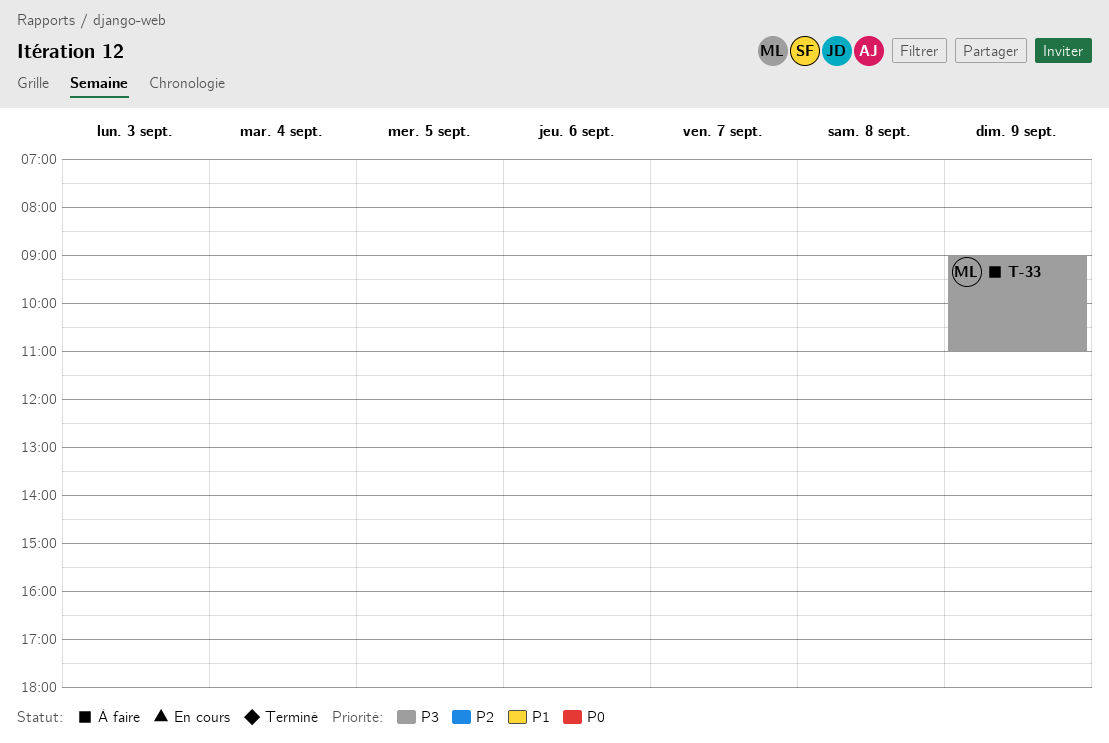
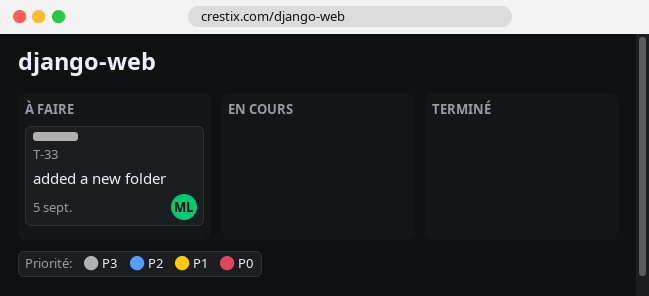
T-33, day: Sep 9 -> Sep 5

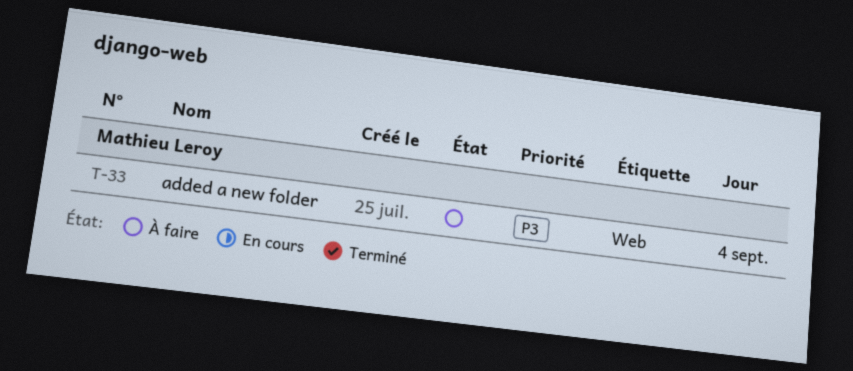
T-33, day: Sep 5 -> Sep 4

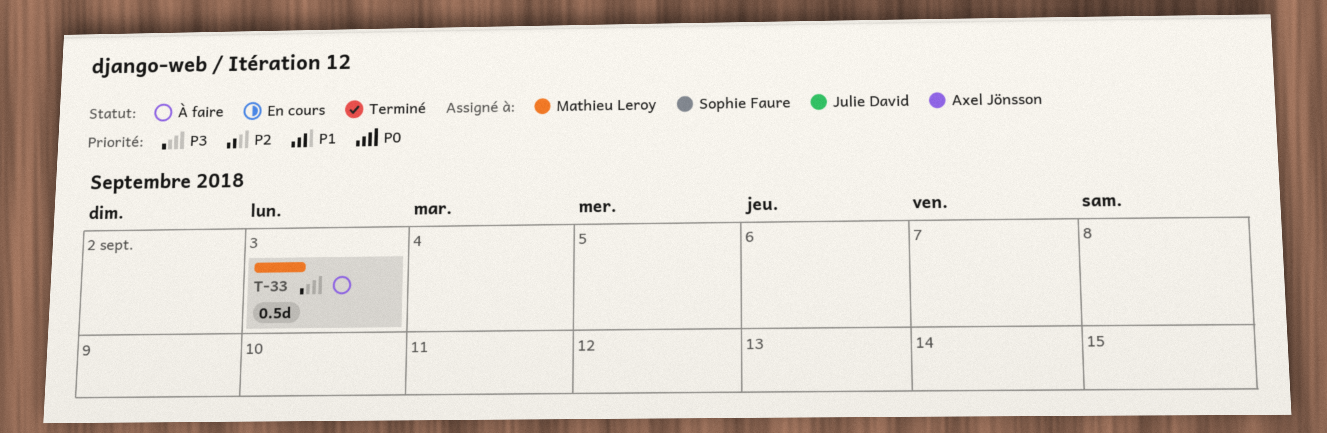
T-33, day: Sep 4 -> Sep 3

